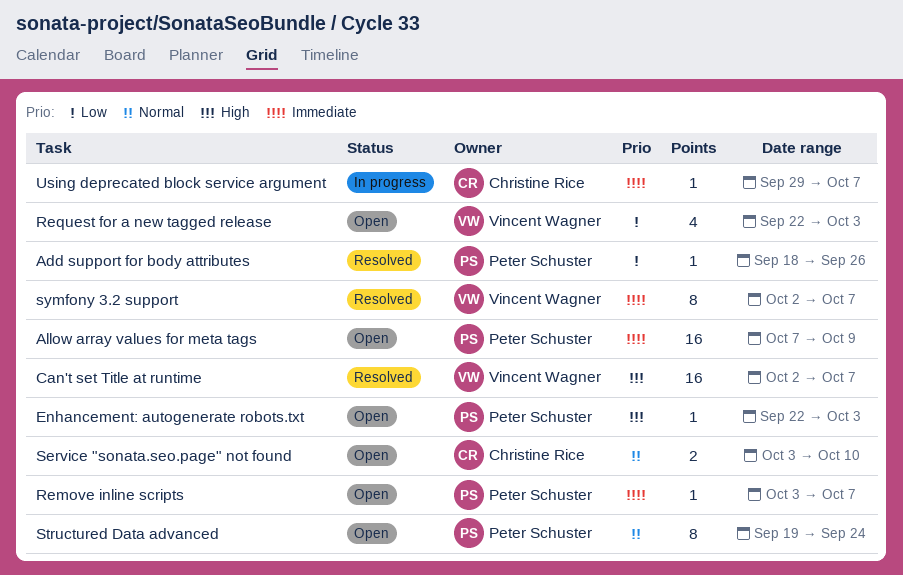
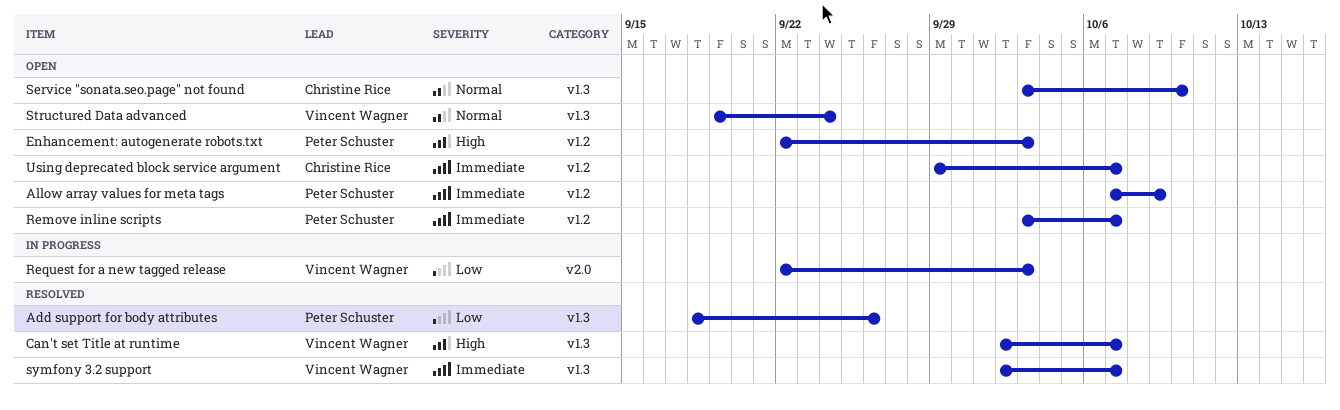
Request for a new tagged release, status: Open -> In progress
Structured Data advanced, owner: Peter Schuster -> Vincent Wagner
Using deprecated block service argument, status: In progress -> Open

